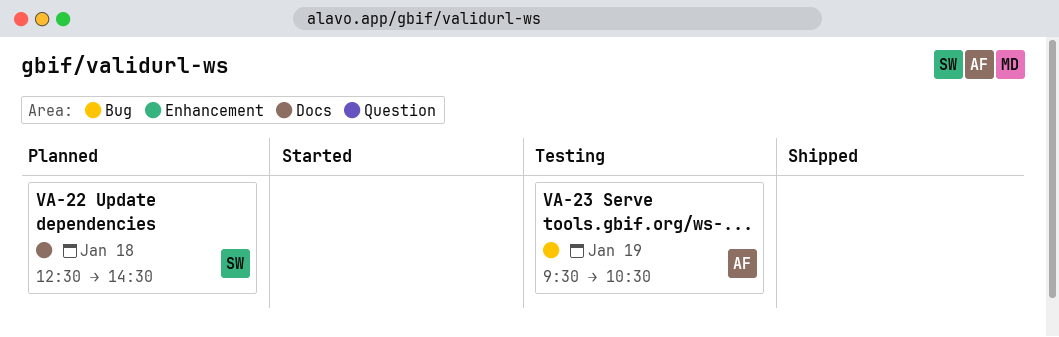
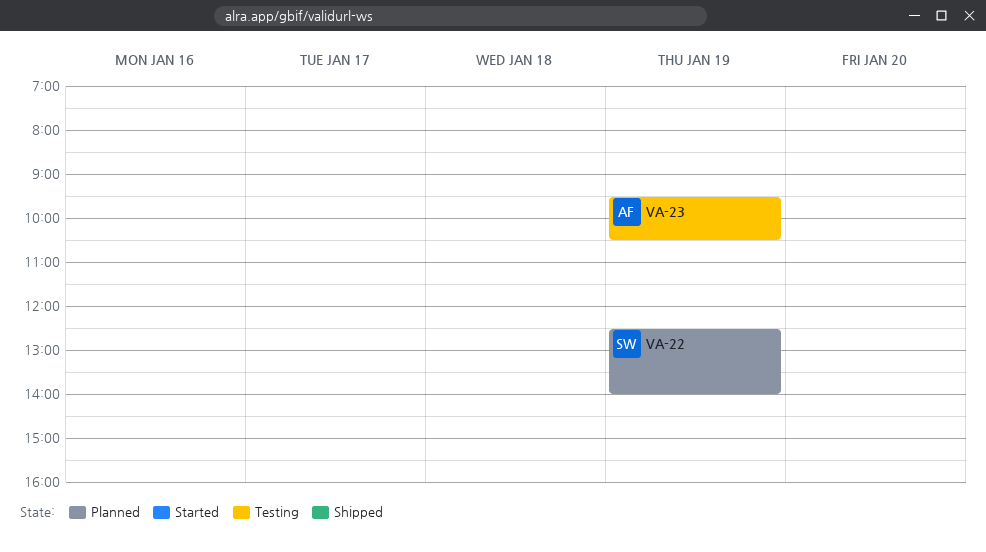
VA-22, day: Jan 18 -> Jan 19
VA-22, ends: 14:30 -> 14:00

